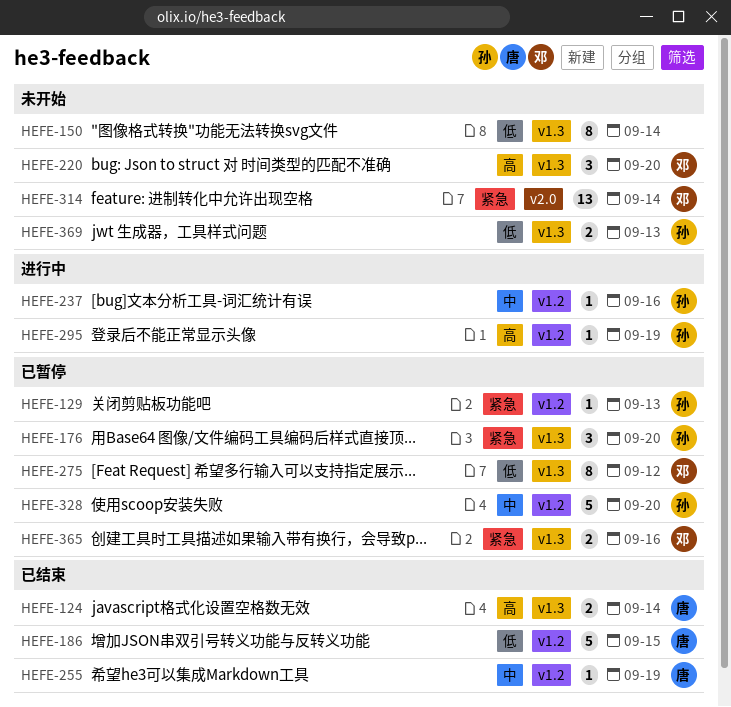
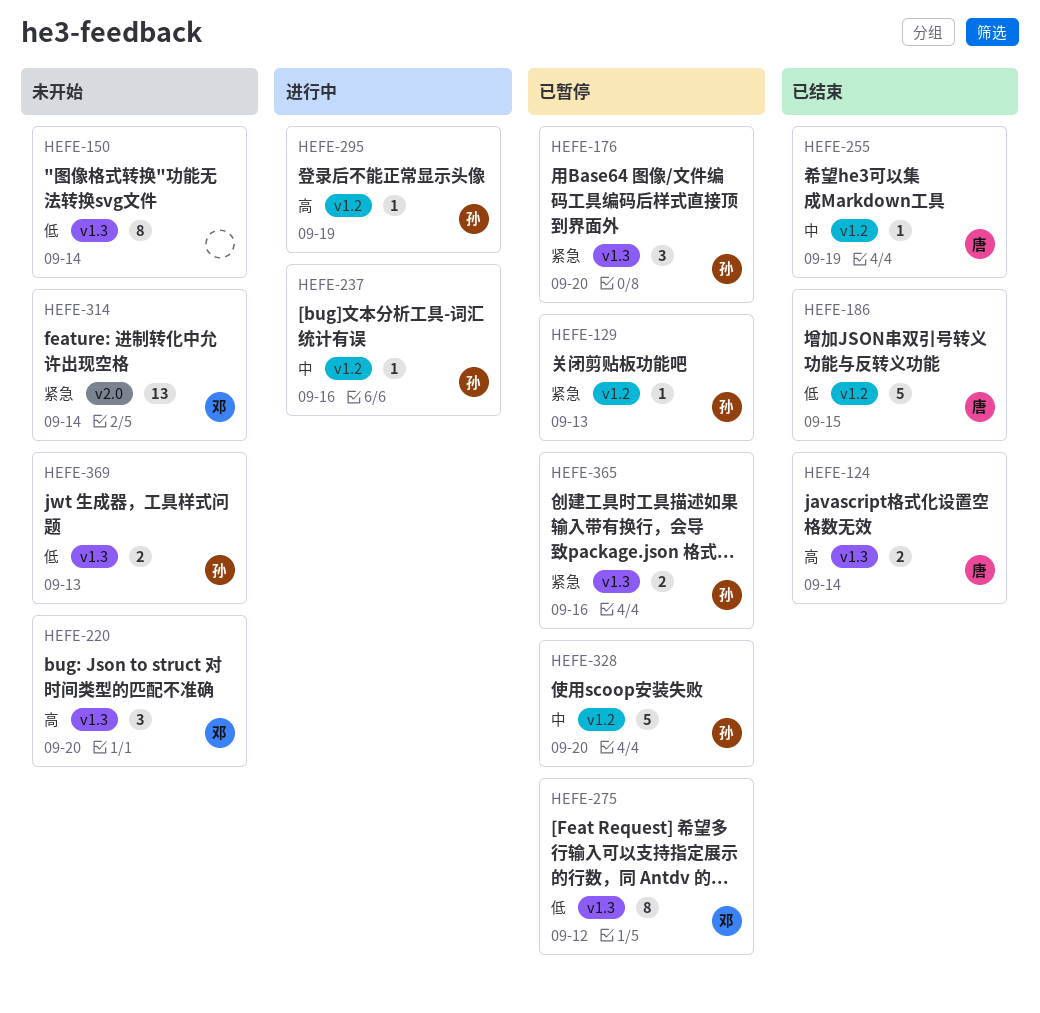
HEFE-365, owner: 邓 -> 孙

